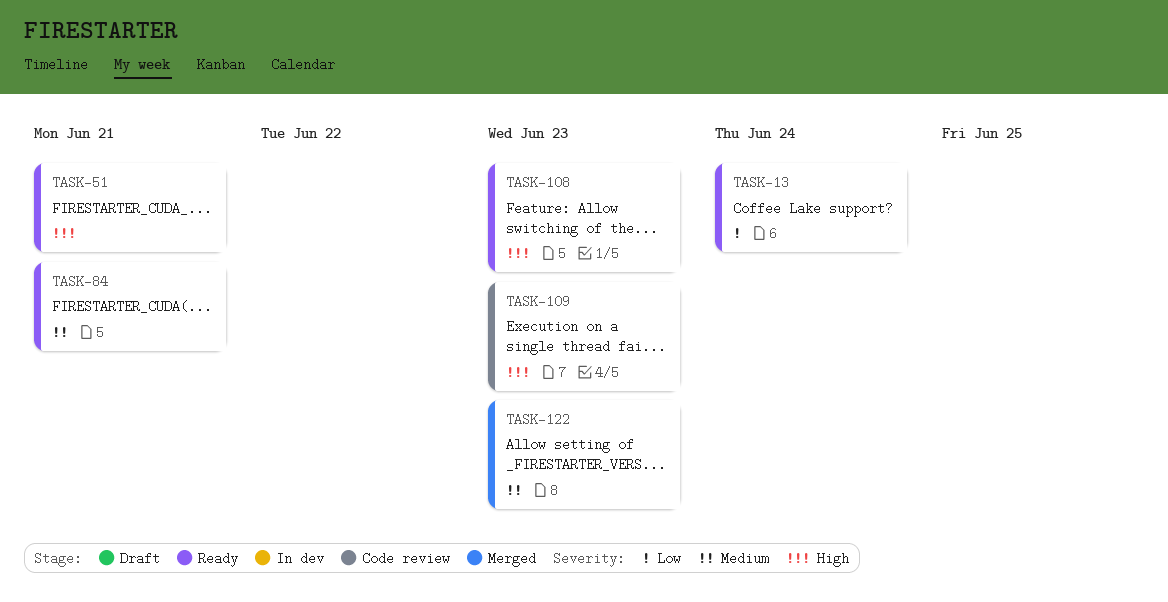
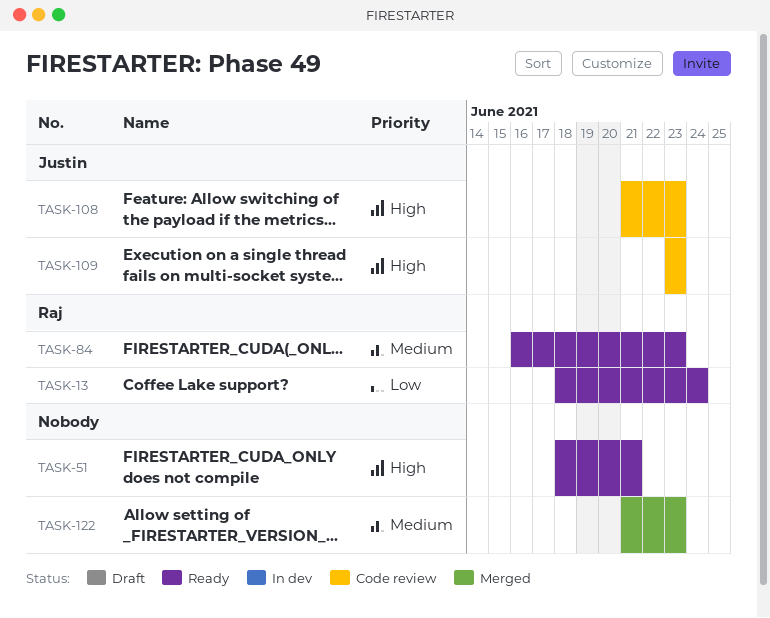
TASK-84, due: Jun 21 -> Jun 23
TASK-108, status: Ready -> Code review

